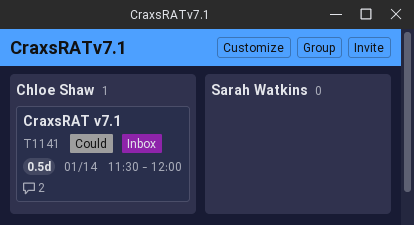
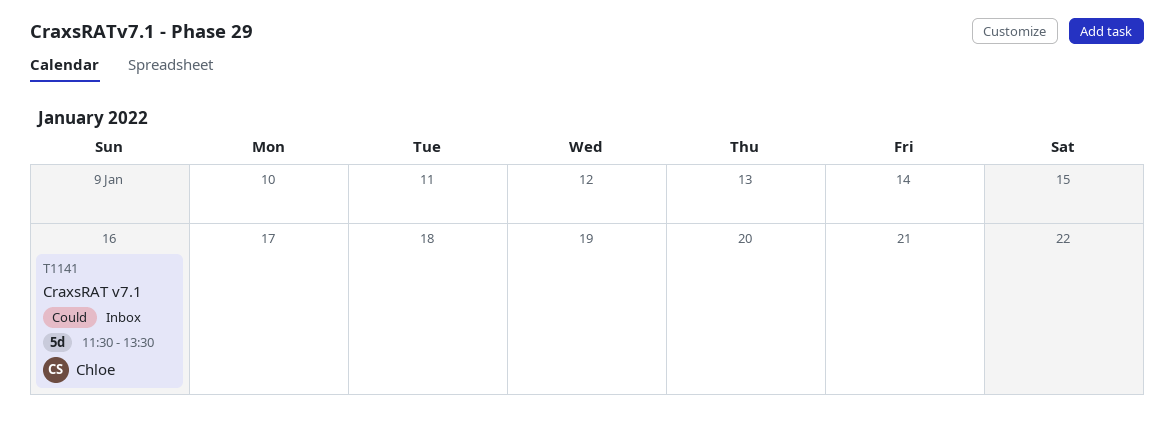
T1141, estimate: 0.5d -> 5d
T1141, day: Jan 14 -> Jan 16
T1141, ends: 12:00 -> 13:30

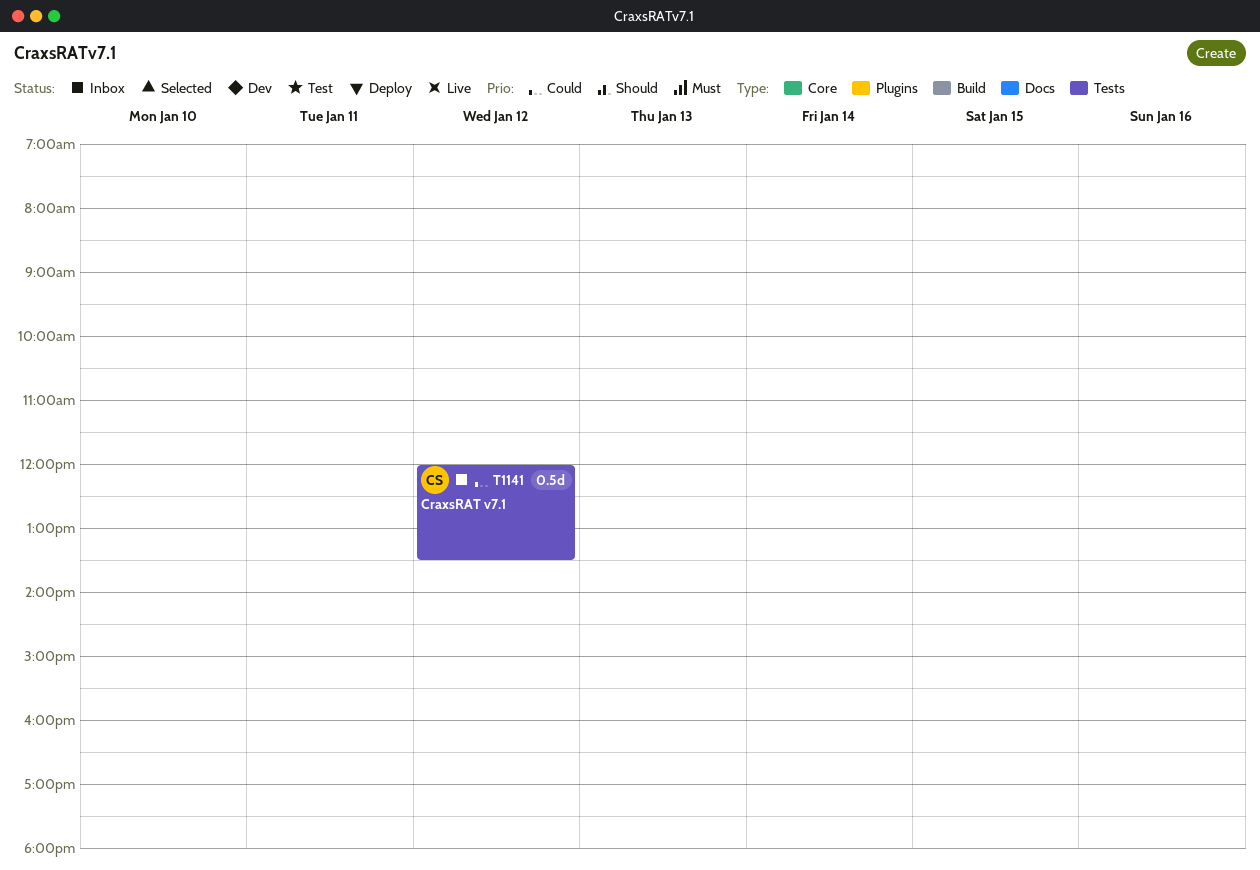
T1141, estimate: 5d -> 0.5d
T1141, day: Jan 16 -> Jan 12
T1141, begins: 11:30 -> 12:00

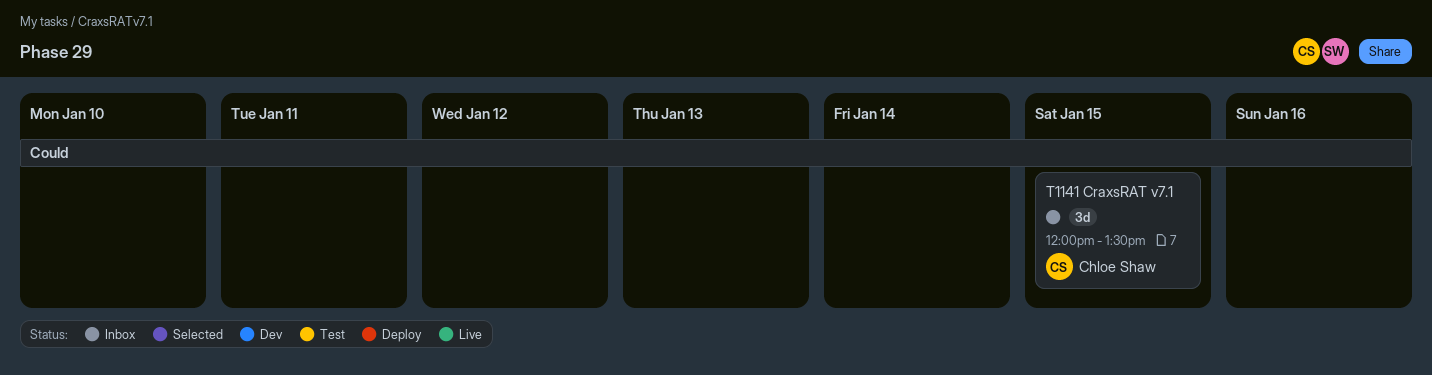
T1141, estimate: 0.5d -> 3d
T1141, day: Jan 12 -> Jan 15

